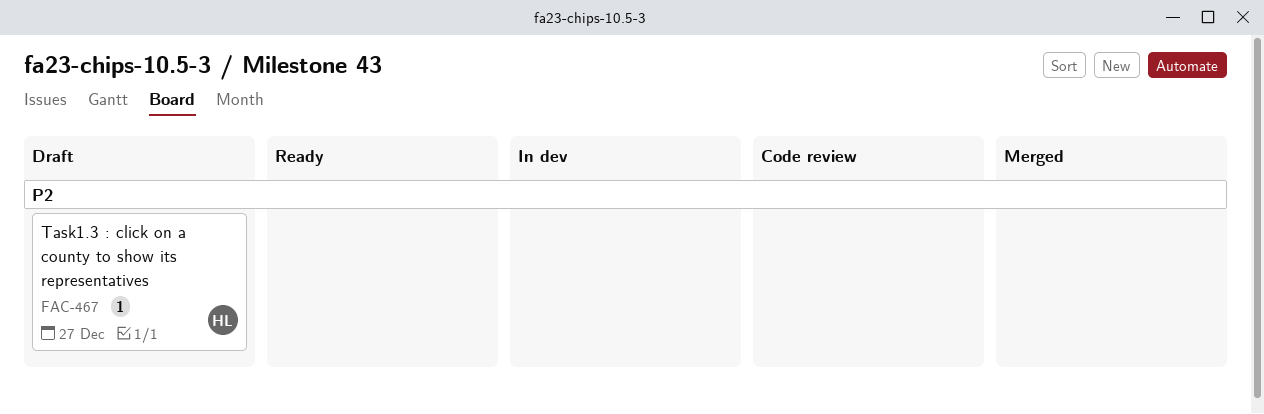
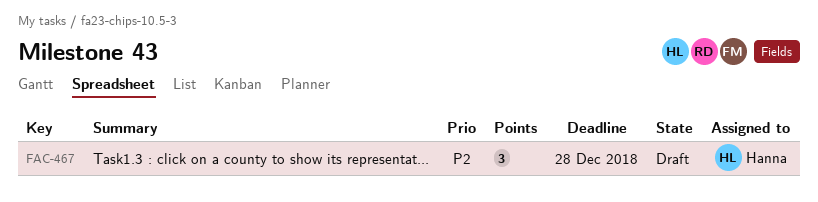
FAC-467, estimate: 1 -> 3
FAC-467, due: Dec 27 -> Dec 28

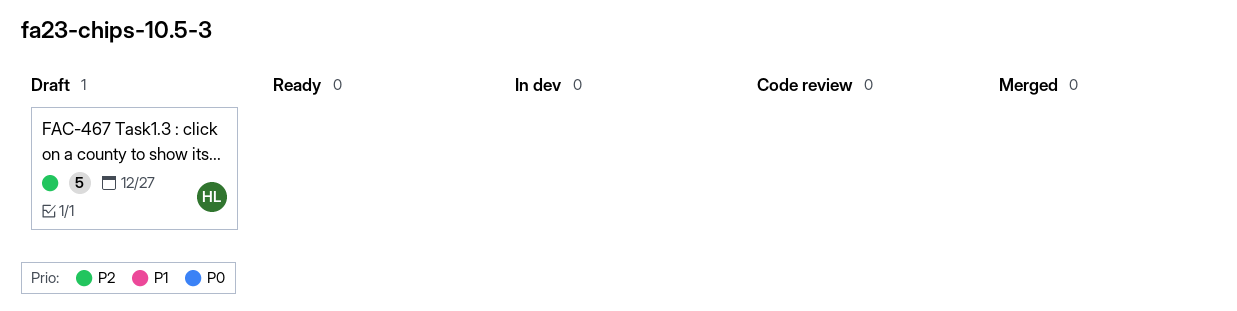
FAC-467, estimate: 3 -> 5
FAC-467, due: Dec 28 -> Dec 27

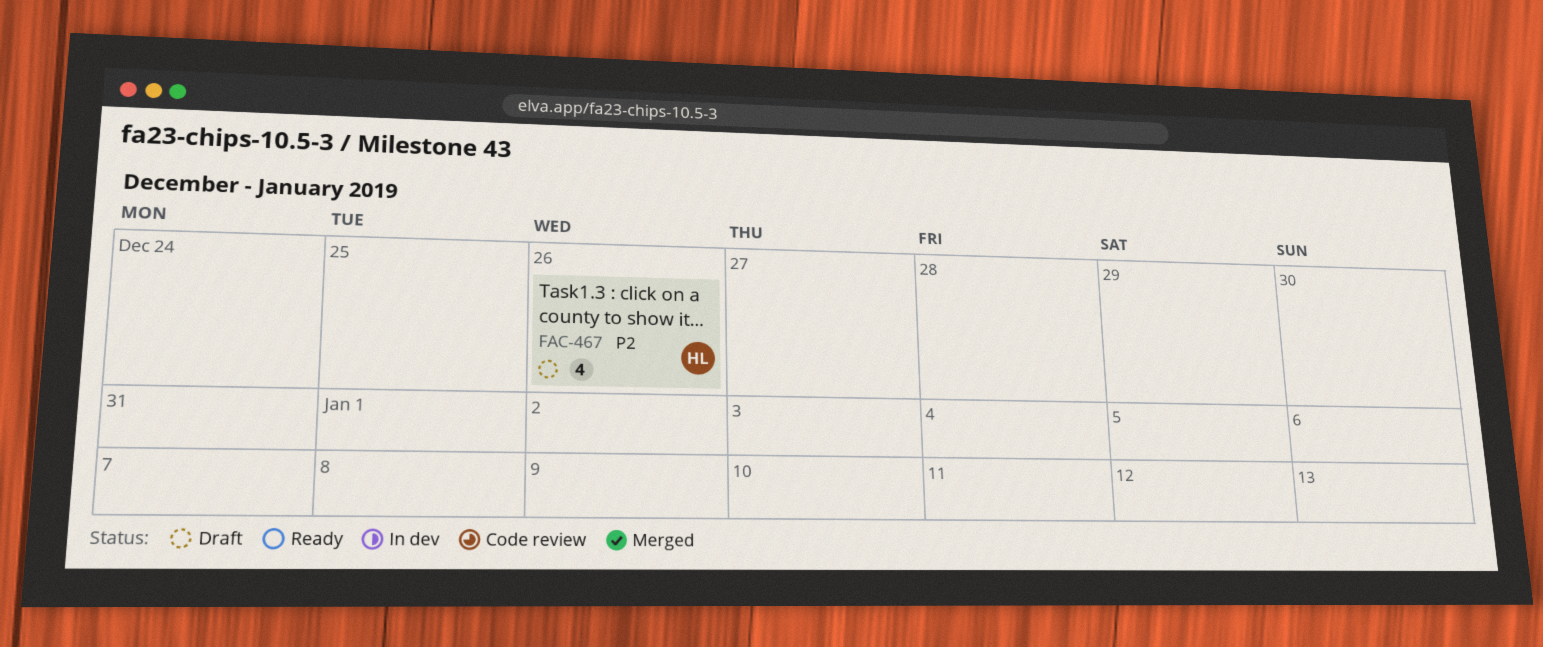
FAC-467, estimate: 5 -> 4
FAC-467, due: Dec 27 -> Dec 26

